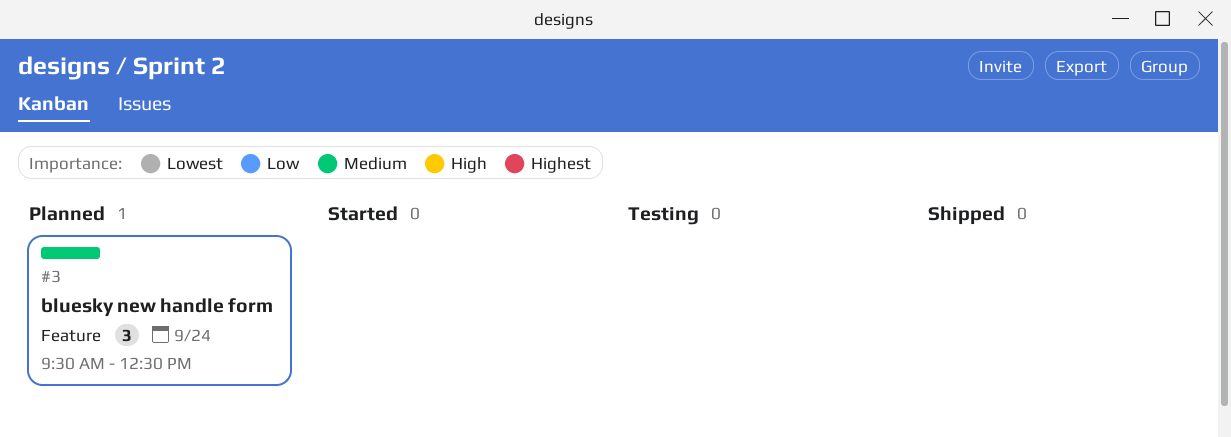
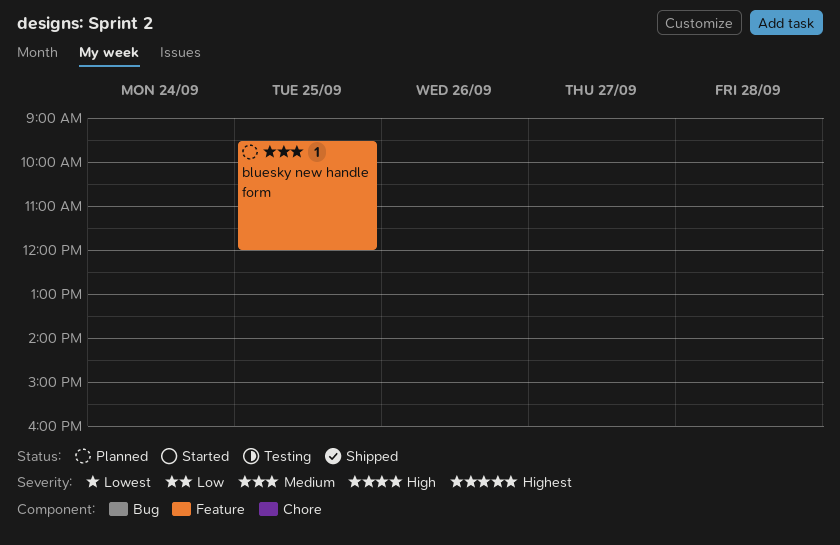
bluesky new handle form, estimate: 3 -> 1
bluesky new handle form, day: Sep 24 -> Sep 25
bluesky new handle form, ends: 12:30 -> 12:00

